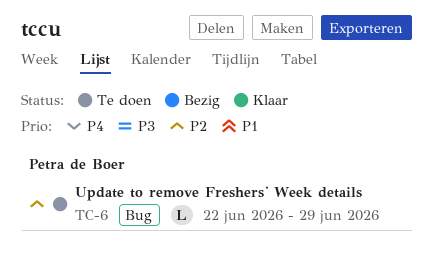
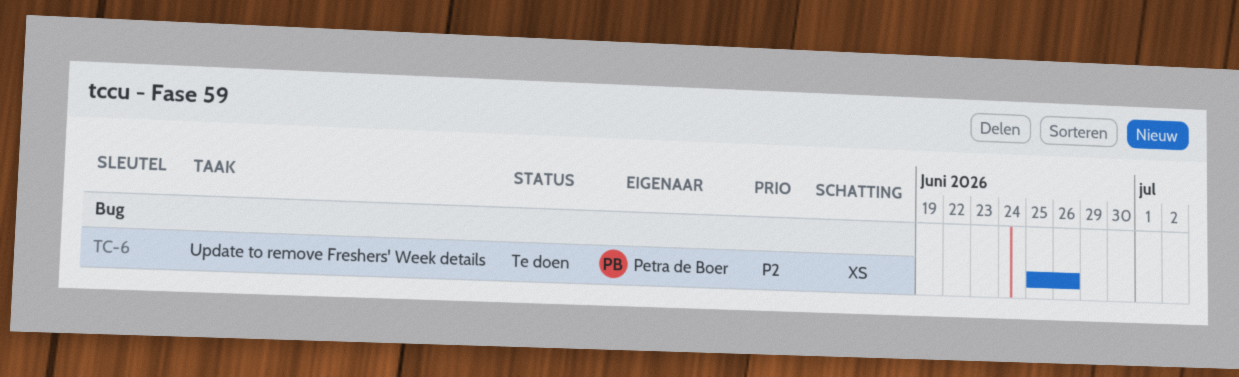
TC-6, estimate: L -> XS
TC-6, start: Jun 22 -> Jun 25
TC-6, due: Jun 29 -> Jun 26

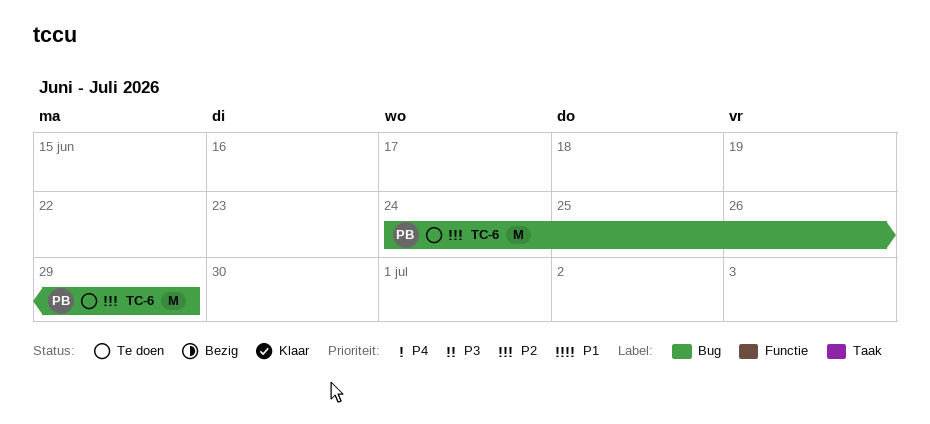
TC-6, estimate: XS -> M
TC-6, start: Jun 25 -> Jun 24
TC-6, due: Jun 26 -> Jun 29

